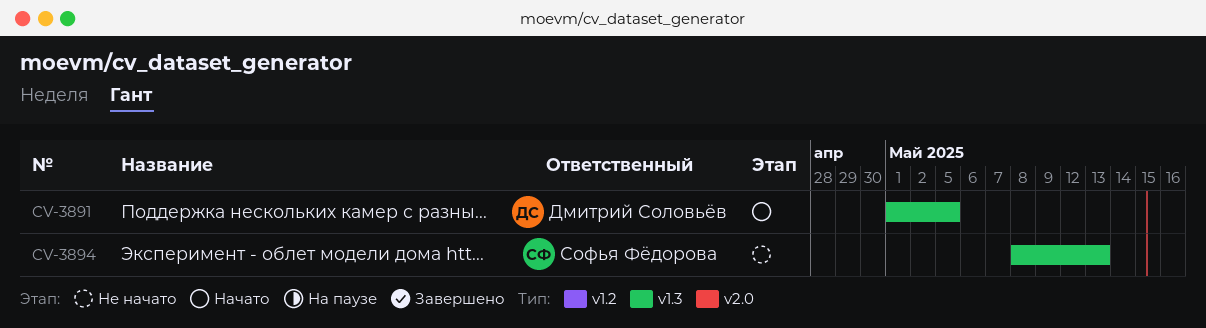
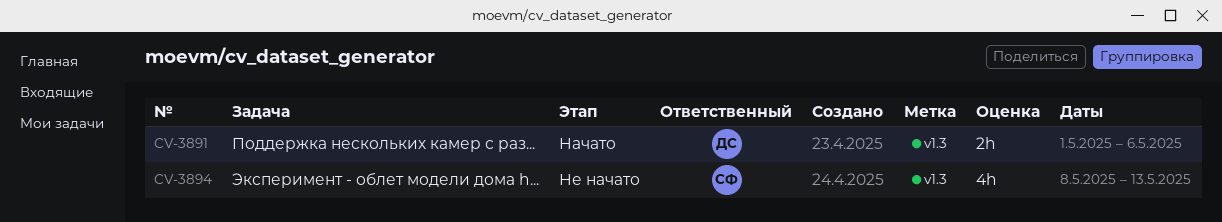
CV-3891, due: May 5 -> May 6

